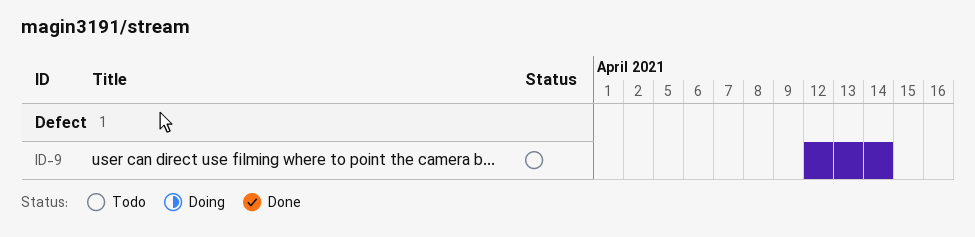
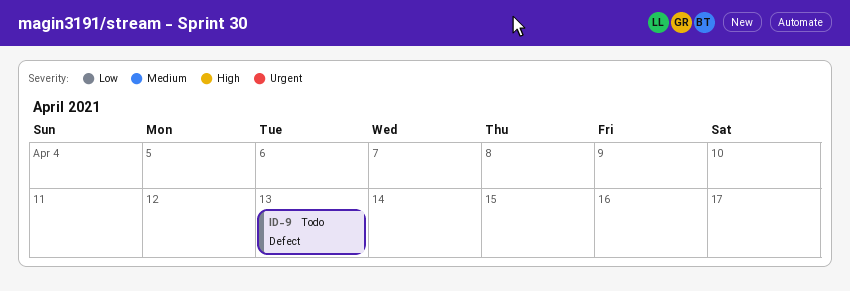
ID-9, due: Apr 14 -> Apr 13

